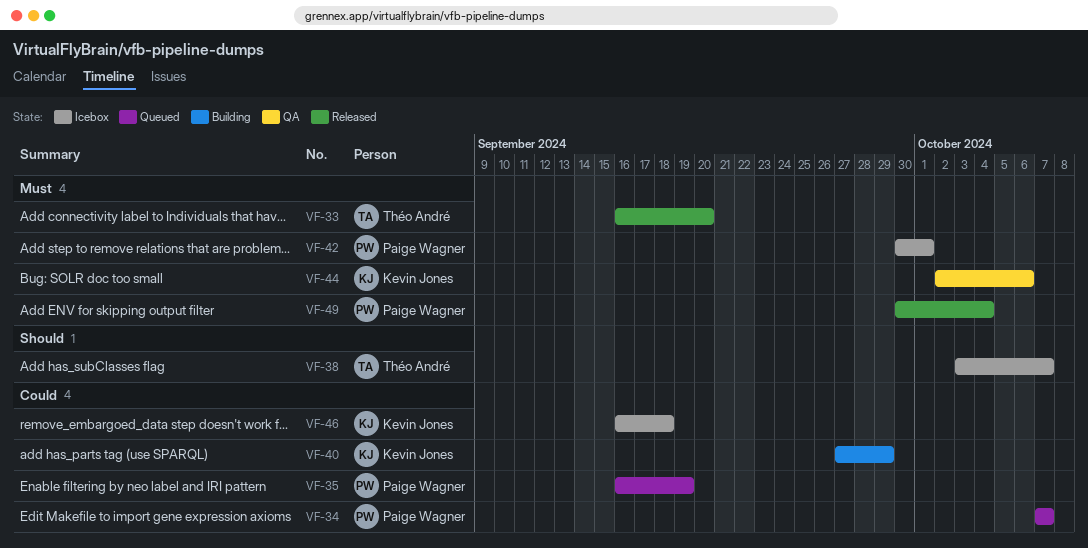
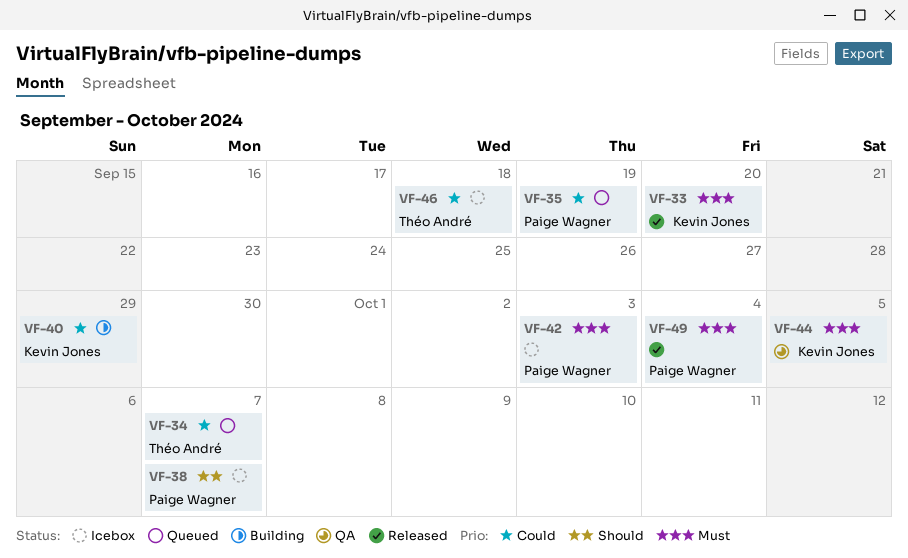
VF-33, owner: Théo André -> Kevin Jones
VF-34, owner: Paige Wagner -> Théo André
VF-38, owner: Théo André -> Paige Wagner
VF-42, due: Oct 1 -> Oct 3
VF-44, due: Oct 6 -> Oct 5
VF-46, owner: Kevin Jones -> Théo André

